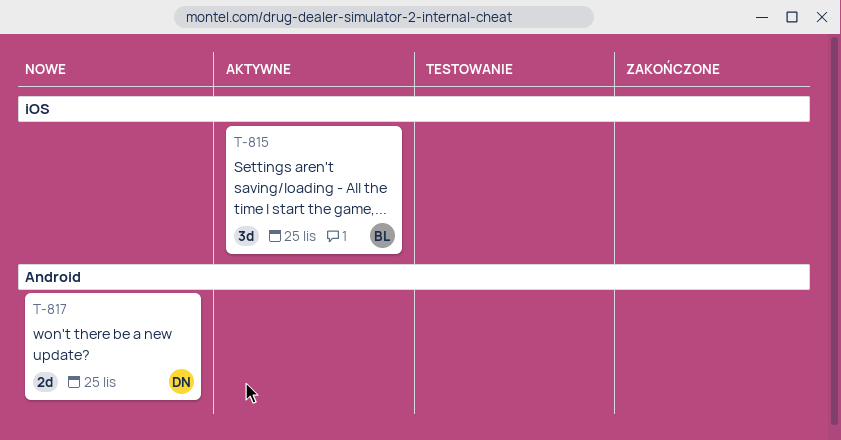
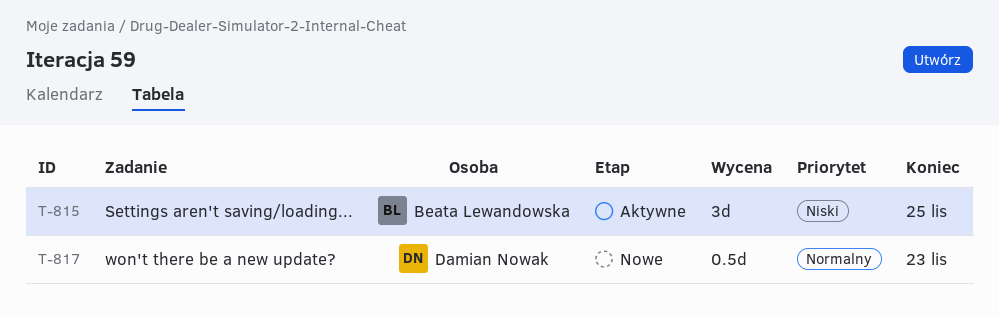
T-817, estimate: 2d -> 0.5d
T-817, due: Nov 25 -> Nov 23

